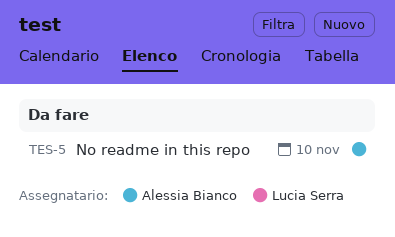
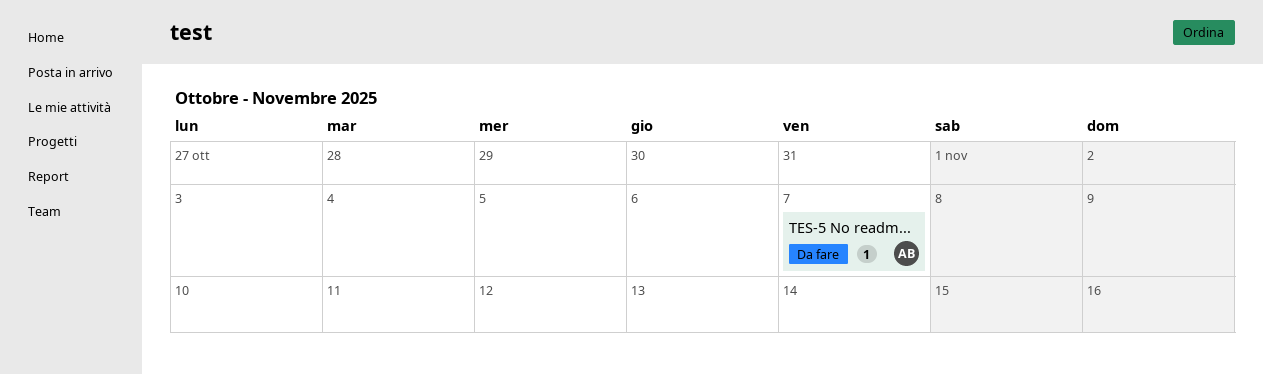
TES-5, due: Nov 10 -> Nov 7

